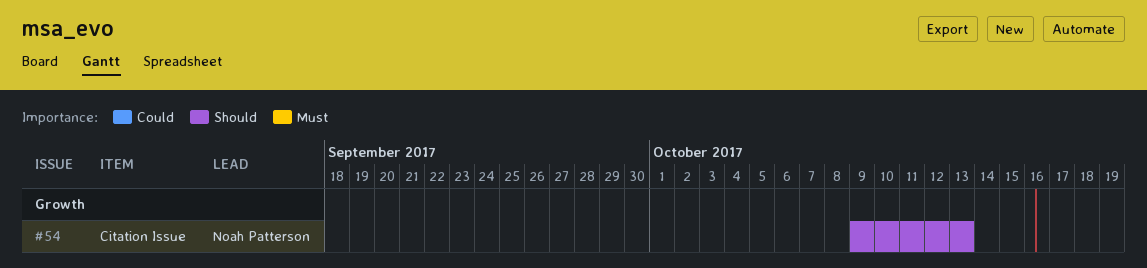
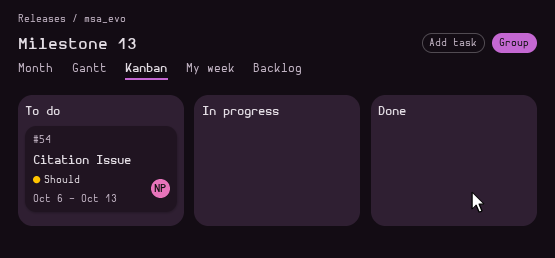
#54, start: Oct 9 -> Oct 6

